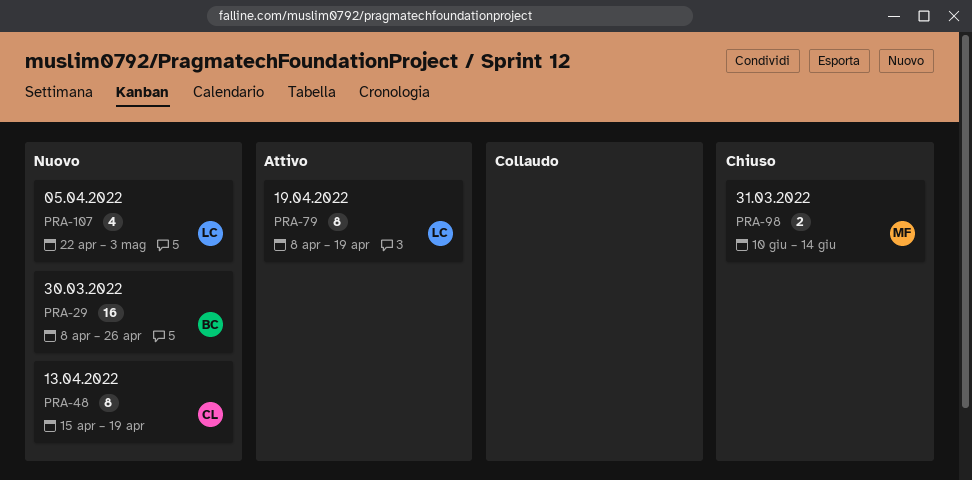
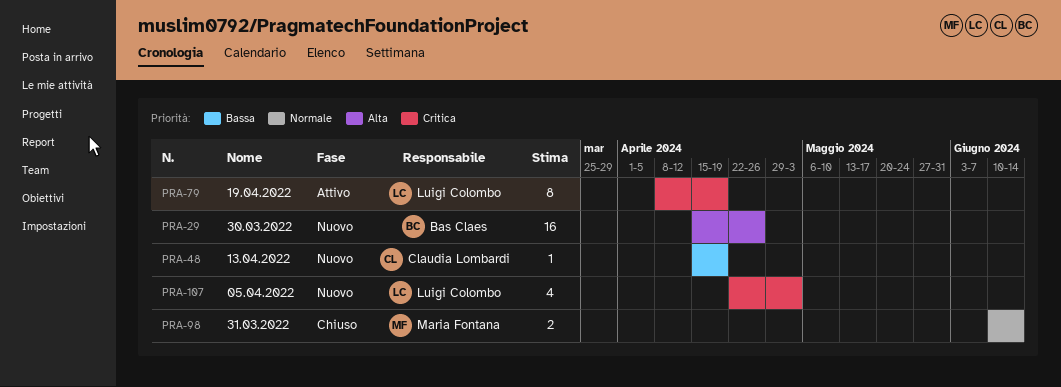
PRA-29, start: Apr 8 -> Apr 15
PRA-48, estimate: 8 -> 1

